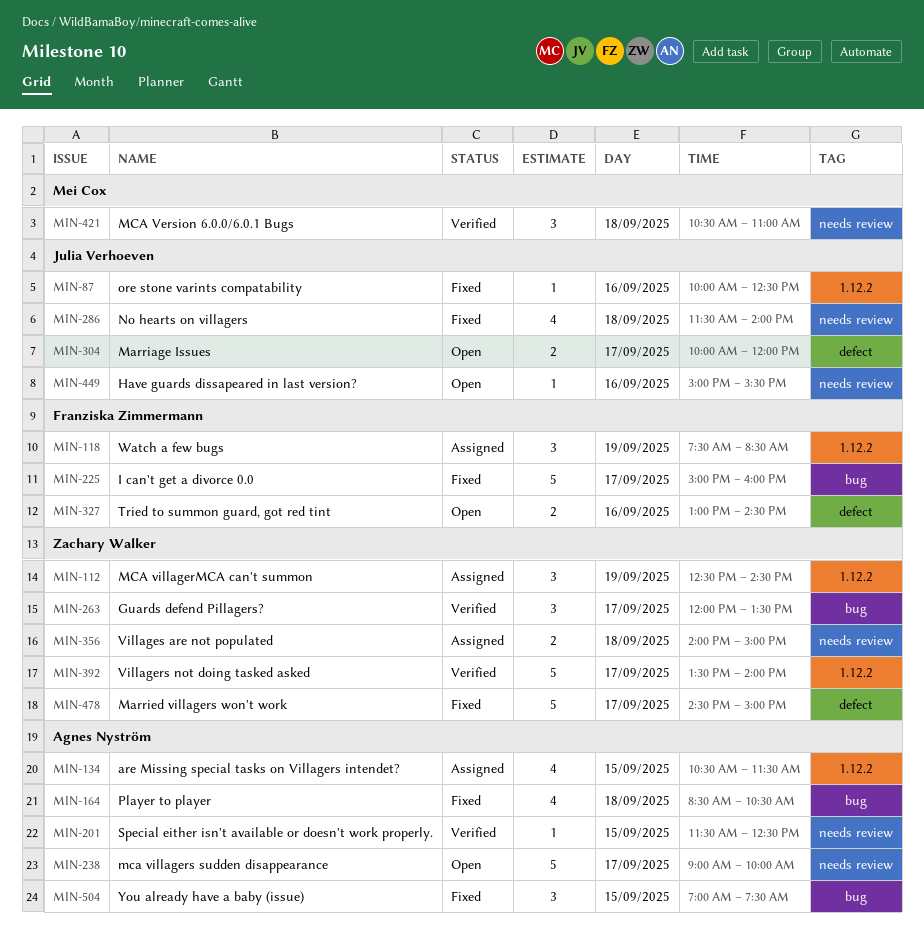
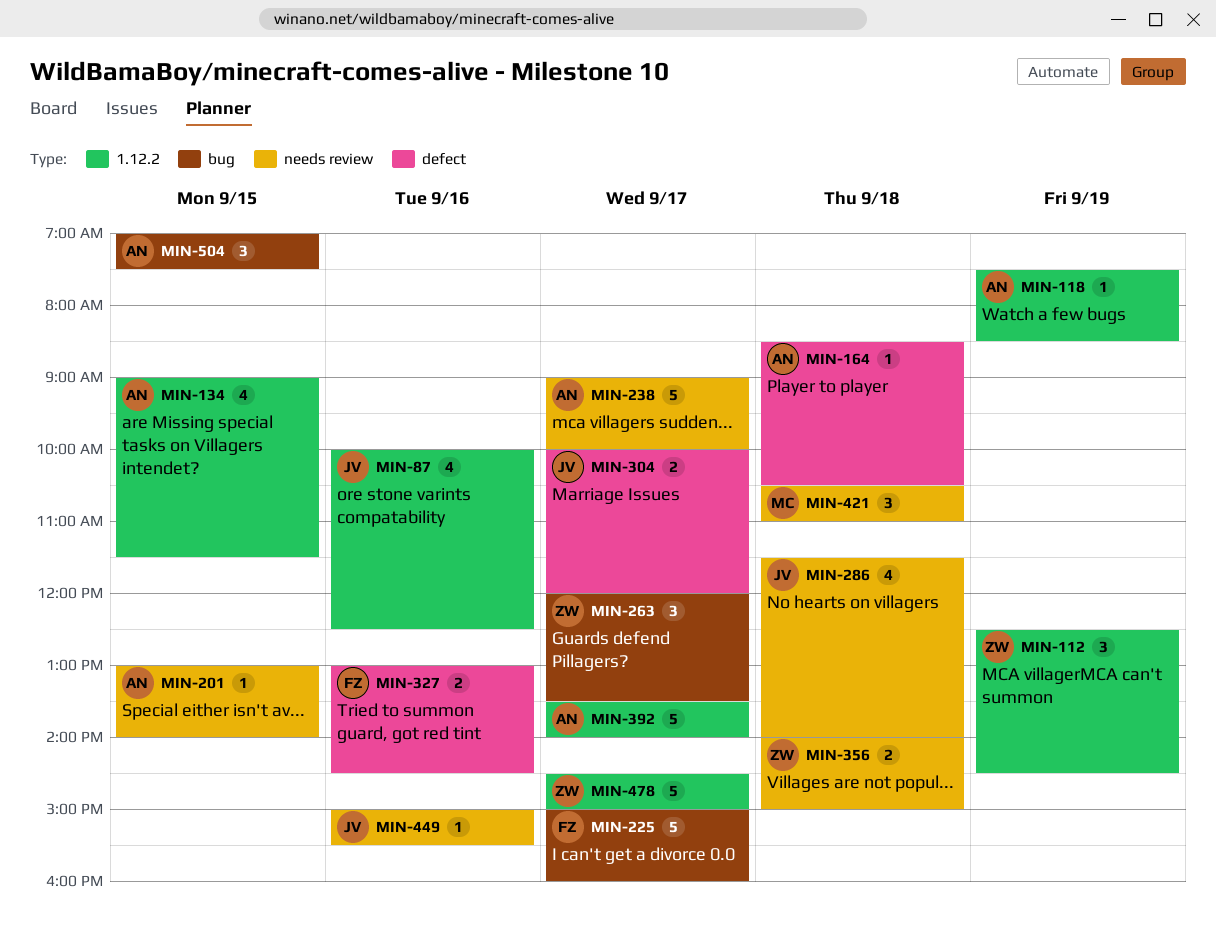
MIN-87, estimate: 1 -> 4
MIN-118, owner: Franziska Zimmermann -> Agnes Nyström
MIN-118, estimate: 3 -> 1
MIN-134, begins: 10:30 -> 09:00
MIN-164, label: bug -> defect
MIN-164, estimate: 4 -> 1
MIN-201, begins: 11:30 -> 13:00
MIN-201, ends: 12:30 -> 14:00
MIN-392, owner: Zachary Walker -> Agnes Nyström
MIN-478, label: defect -> 1.12.2

